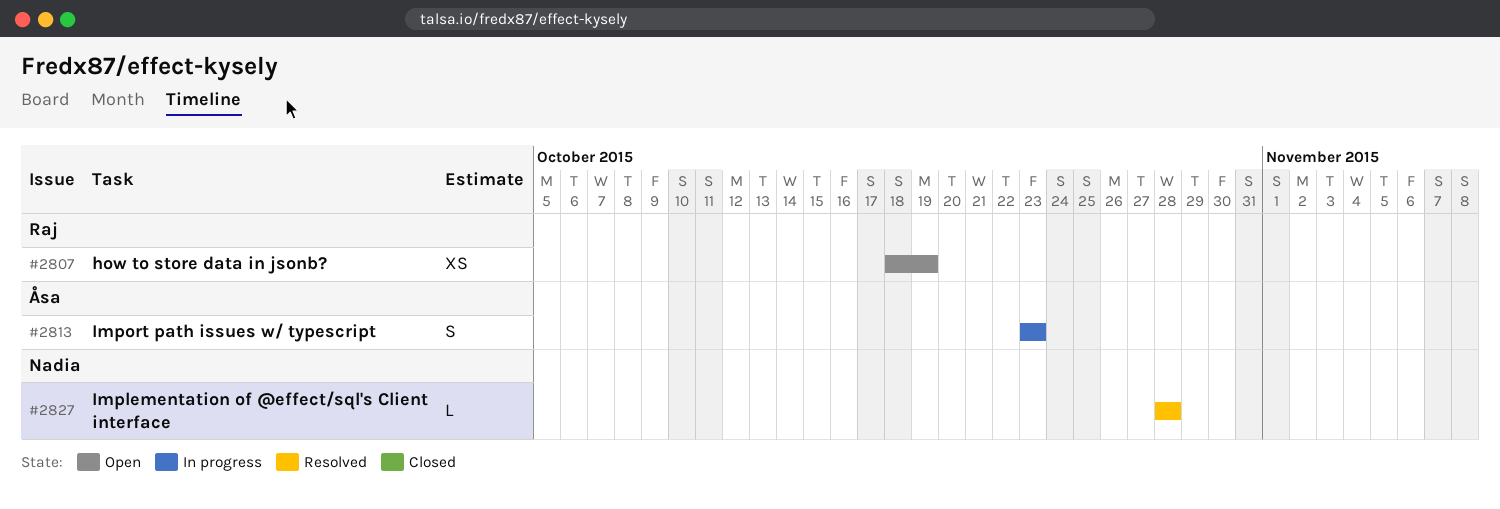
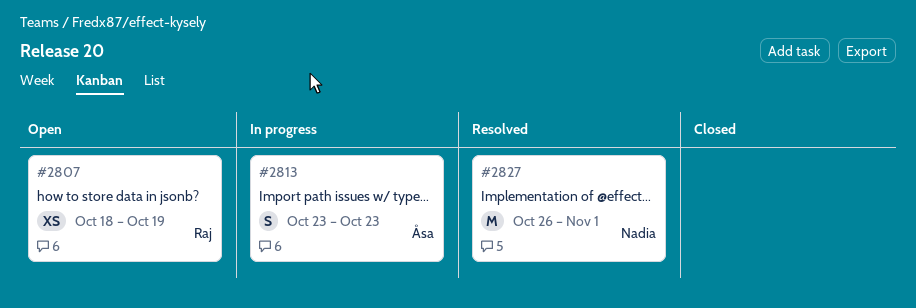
#2827, estimate: L -> M
#2827, start: Oct 28 -> Oct 26
#2827, due: Oct 28 -> Nov 1

